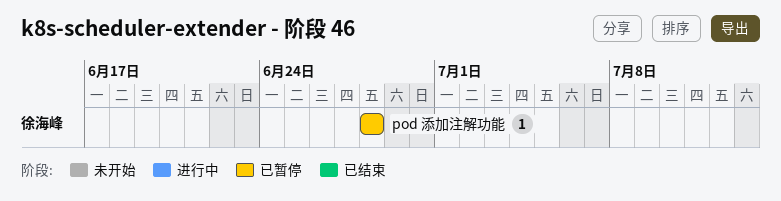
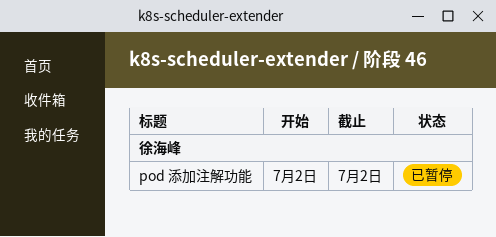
pod 添加注解功能, start: Jun 28 -> Jul 2
pod 添加注解功能, due: Jun 28 -> Jul 2

